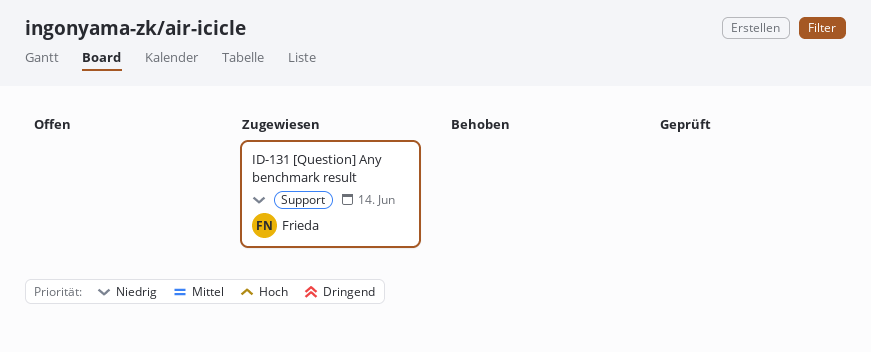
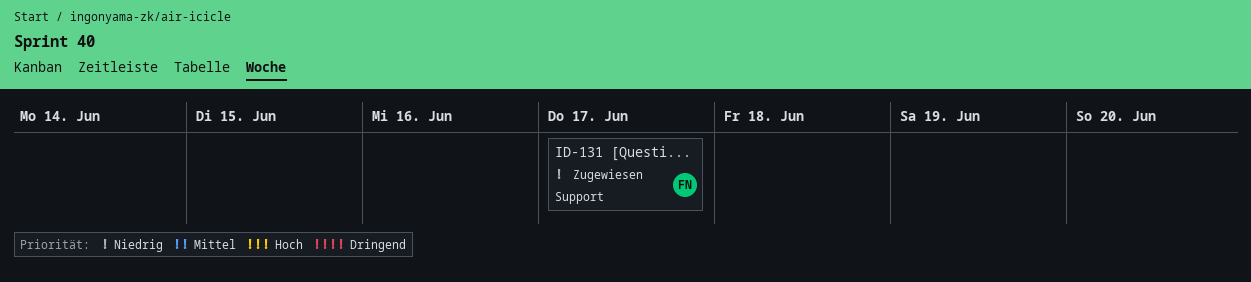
ID-131, due: Jun 14 -> Jun 17

